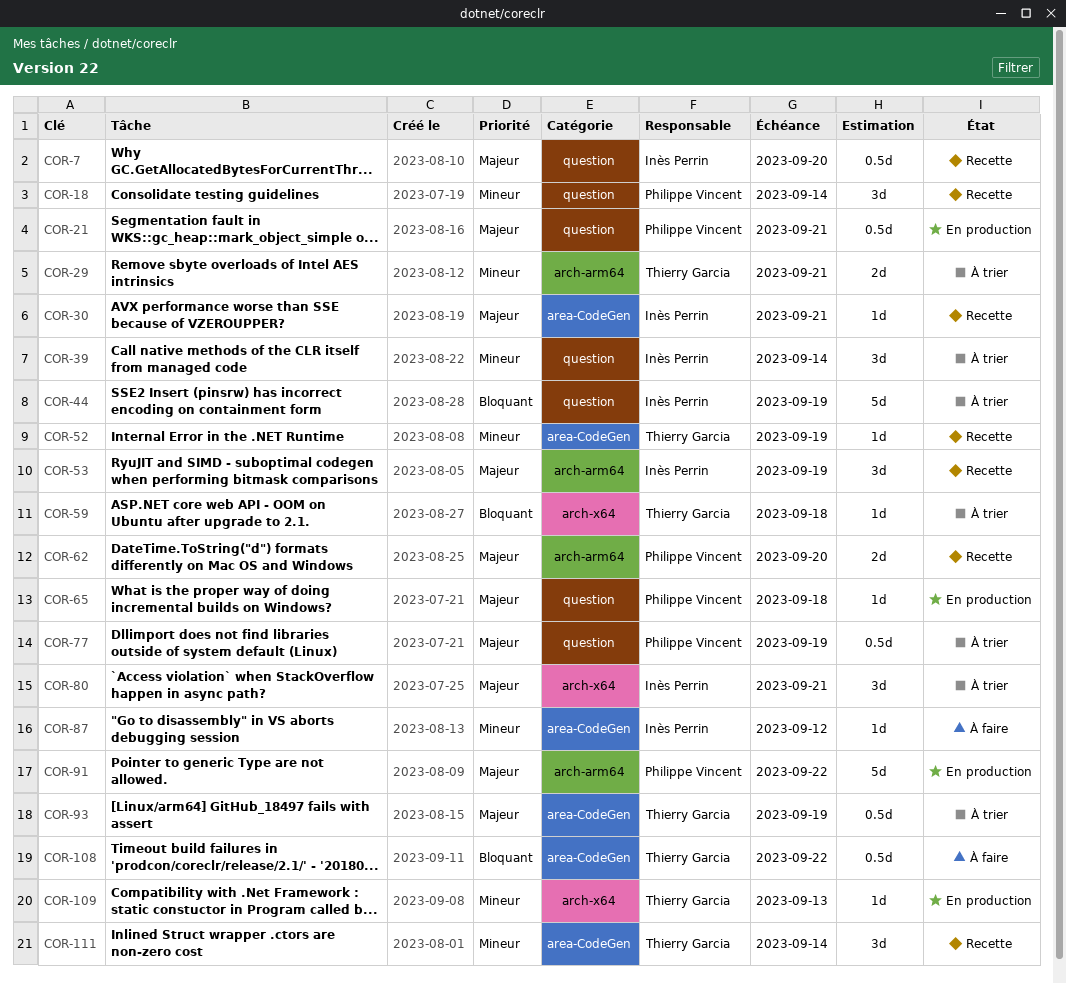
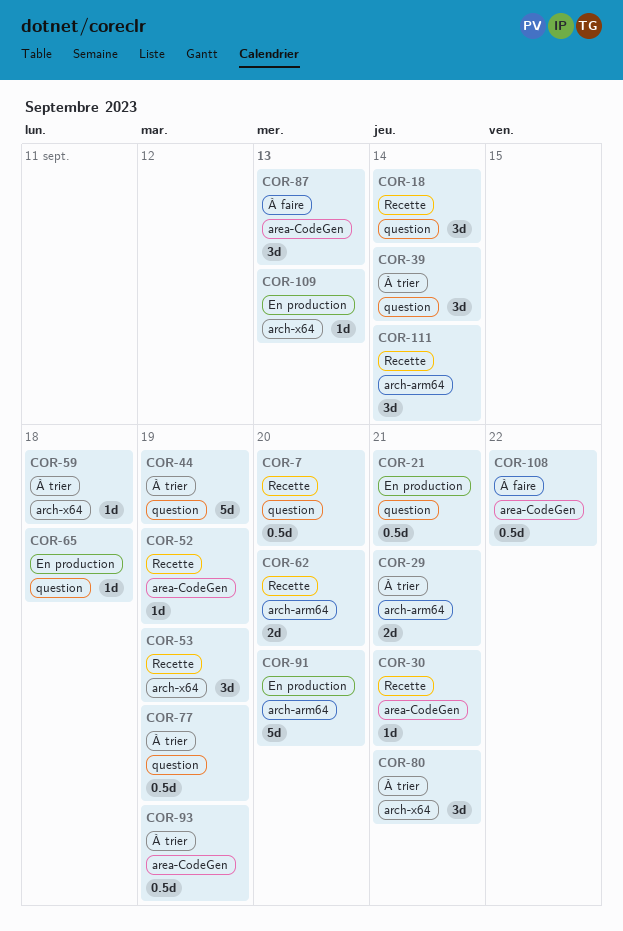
COR-53, label: arch-arm64 -> arch-x64
COR-87, estimate: 1d -> 3d
COR-87, due: Sep 12 -> Sep 13
COR-91, due: Sep 22 -> Sep 20
COR-111, label: area-CodeGen -> arch-arm64

